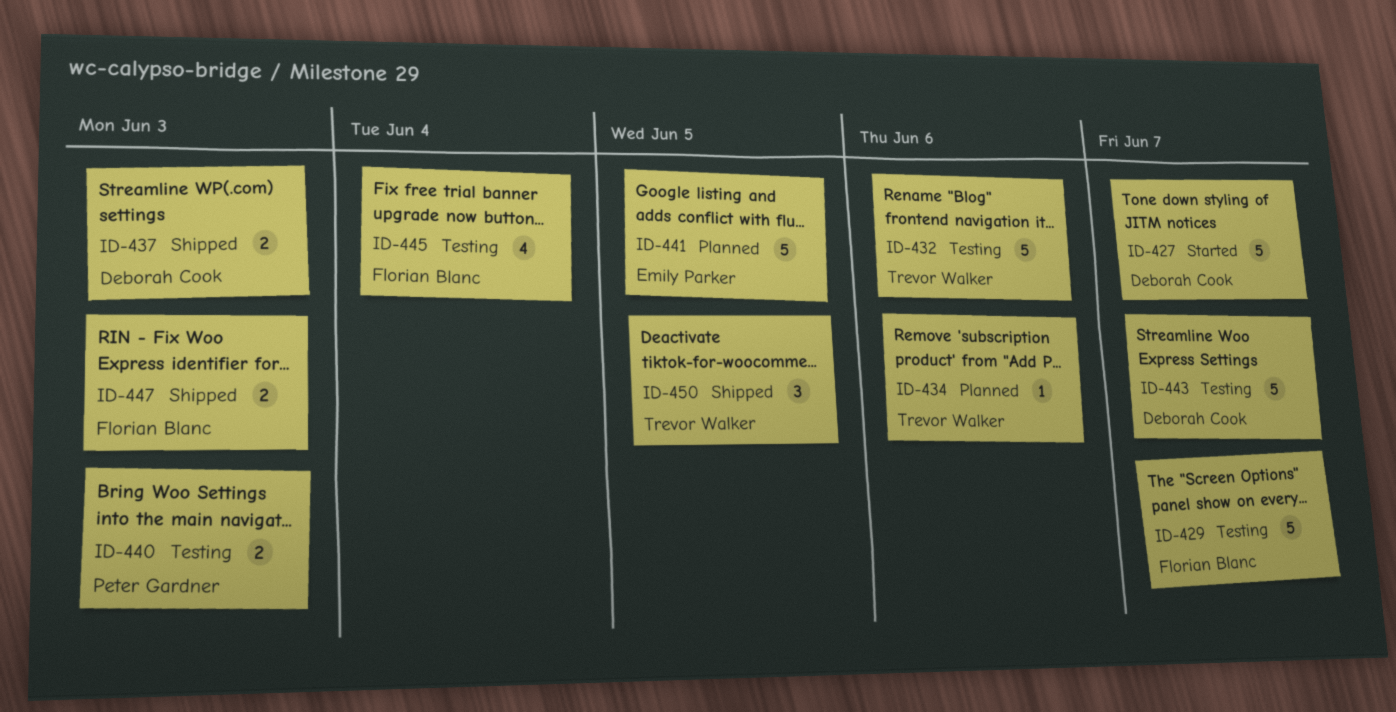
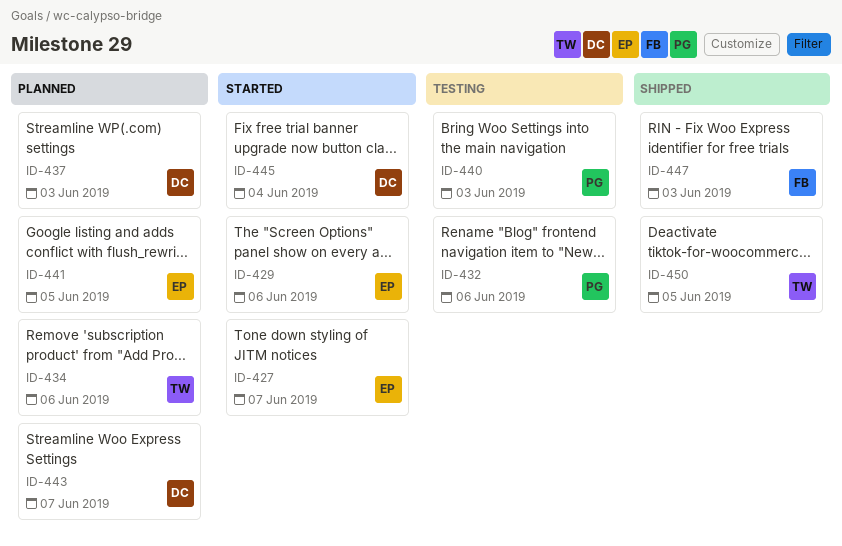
ID-427, owner: Deborah Cook -> Emily Parker
ID-429, status: Testing -> Started
ID-429, owner: Florian Blanc -> Emily Parker
ID-429, due: Jun 7 -> Jun 6
ID-432, owner: Trevor Walker -> Peter Gardner
ID-437, status: Shipped -> Planned
ID-443, status: Testing -> Planned
ID-445, status: Testing -> Started
ID-445, owner: Florian Blanc -> Deborah Cook

